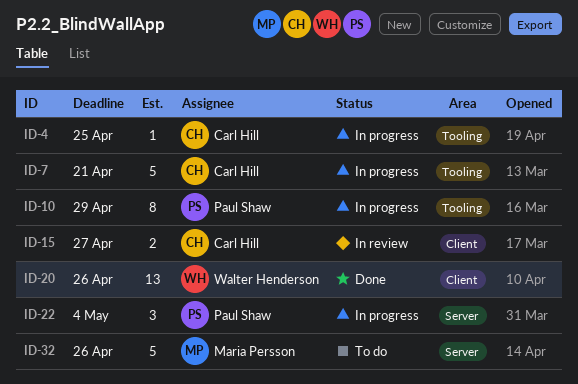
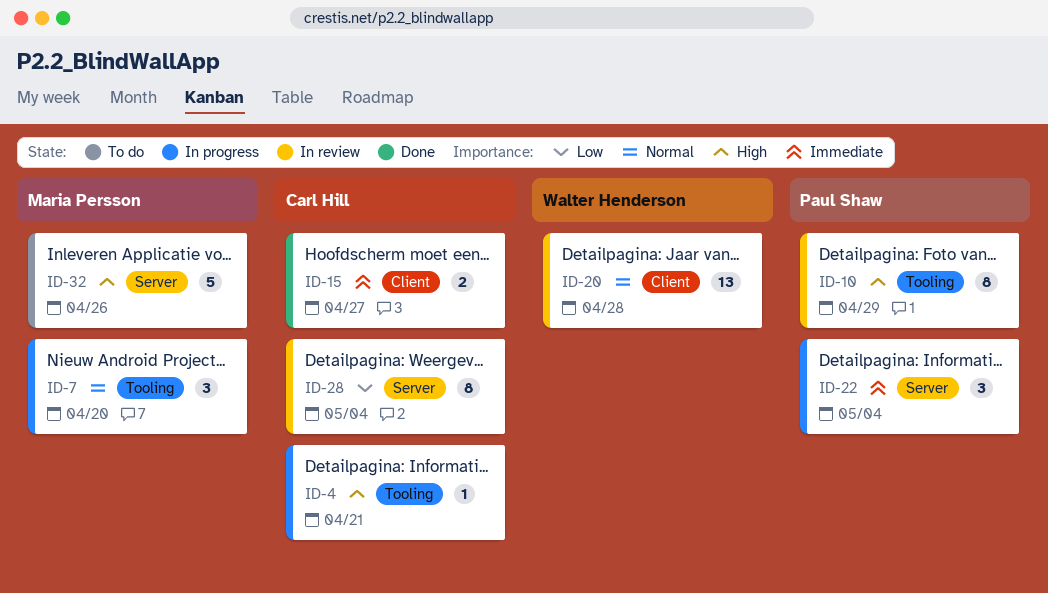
ID-4, due: Apr 25 -> Apr 21
ID-7, owner: Carl Hill -> Maria Persson
ID-7, estimate: 5 -> 3
ID-7, due: Apr 21 -> Apr 20
ID-10, status: In progress -> In review
ID-15, status: In review -> Done
ID-20, status: Done -> In review
ID-20, due: Apr 26 -> Apr 28
ID-28: none -> present

